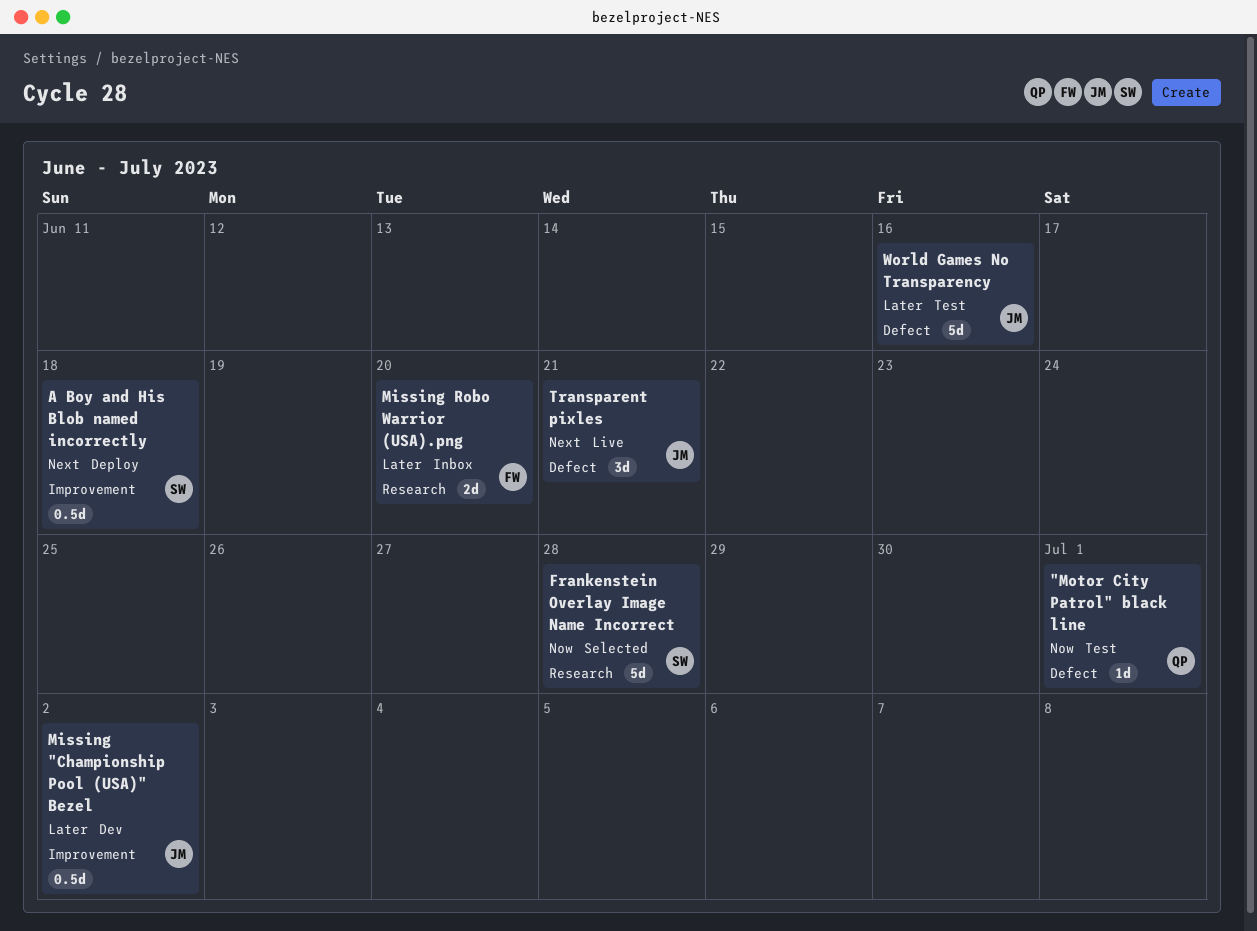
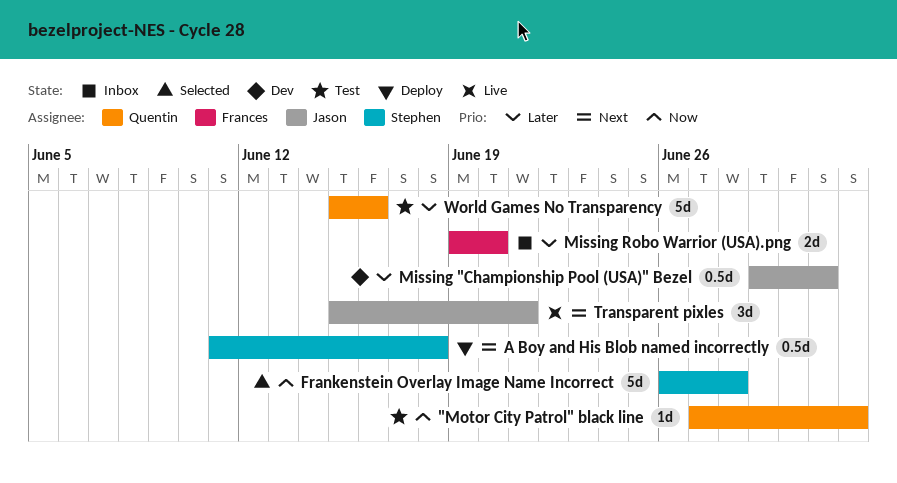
"Motor City Patrol" black line, due: Jul 1 -> Jul 2
Missing "Championship Pool (USA)" Bezel, due: Jul 2 -> Jul 1
World Games No Transparency, owner: Jason -> Quentin

